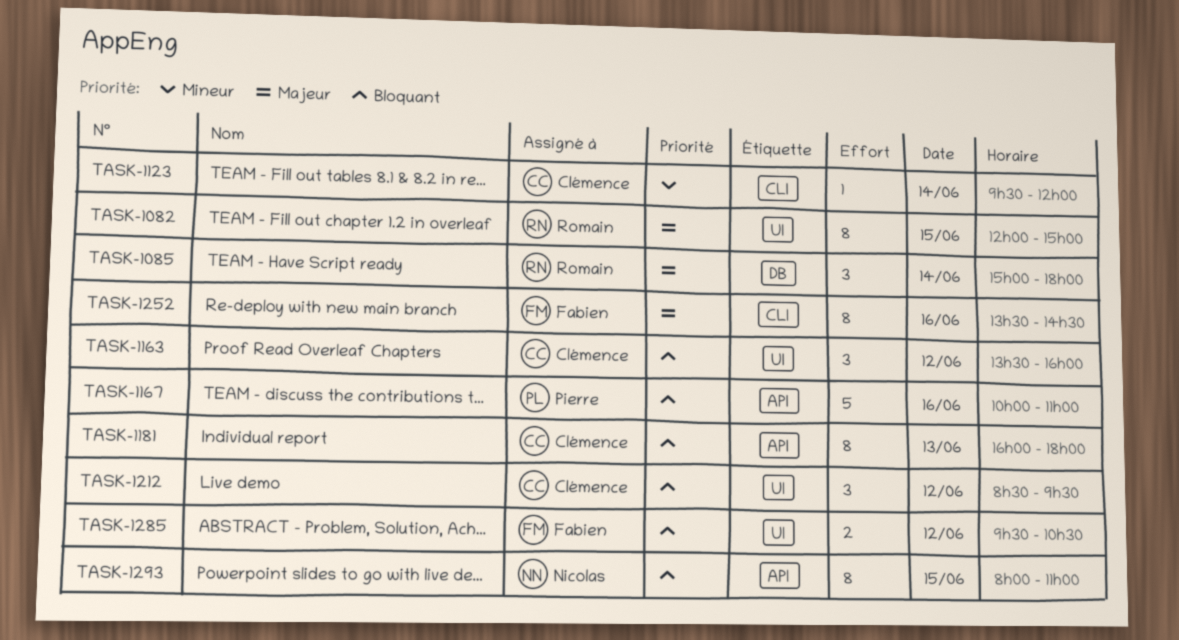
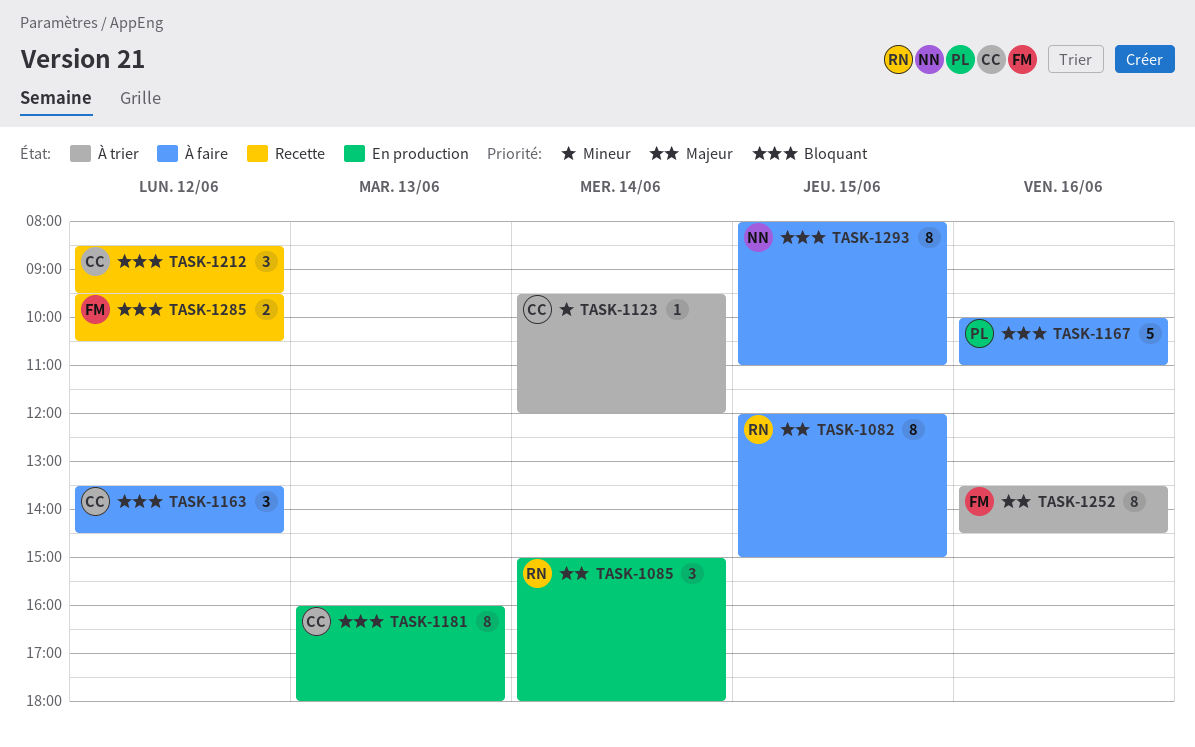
TASK-1163, ends: 16:00 -> 14:30

